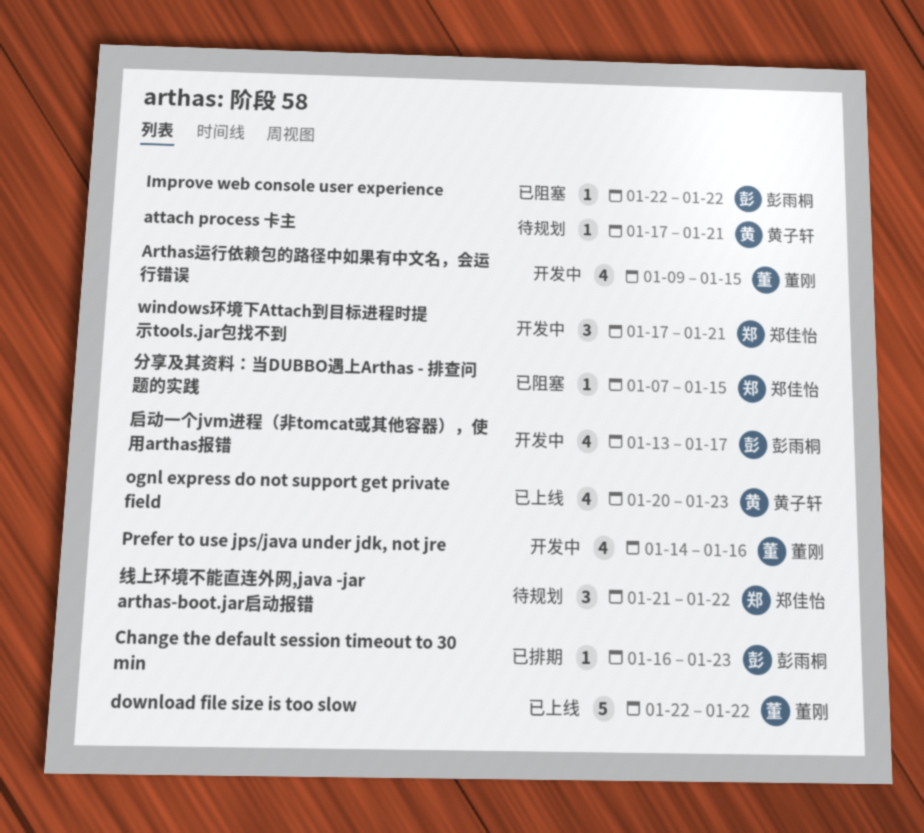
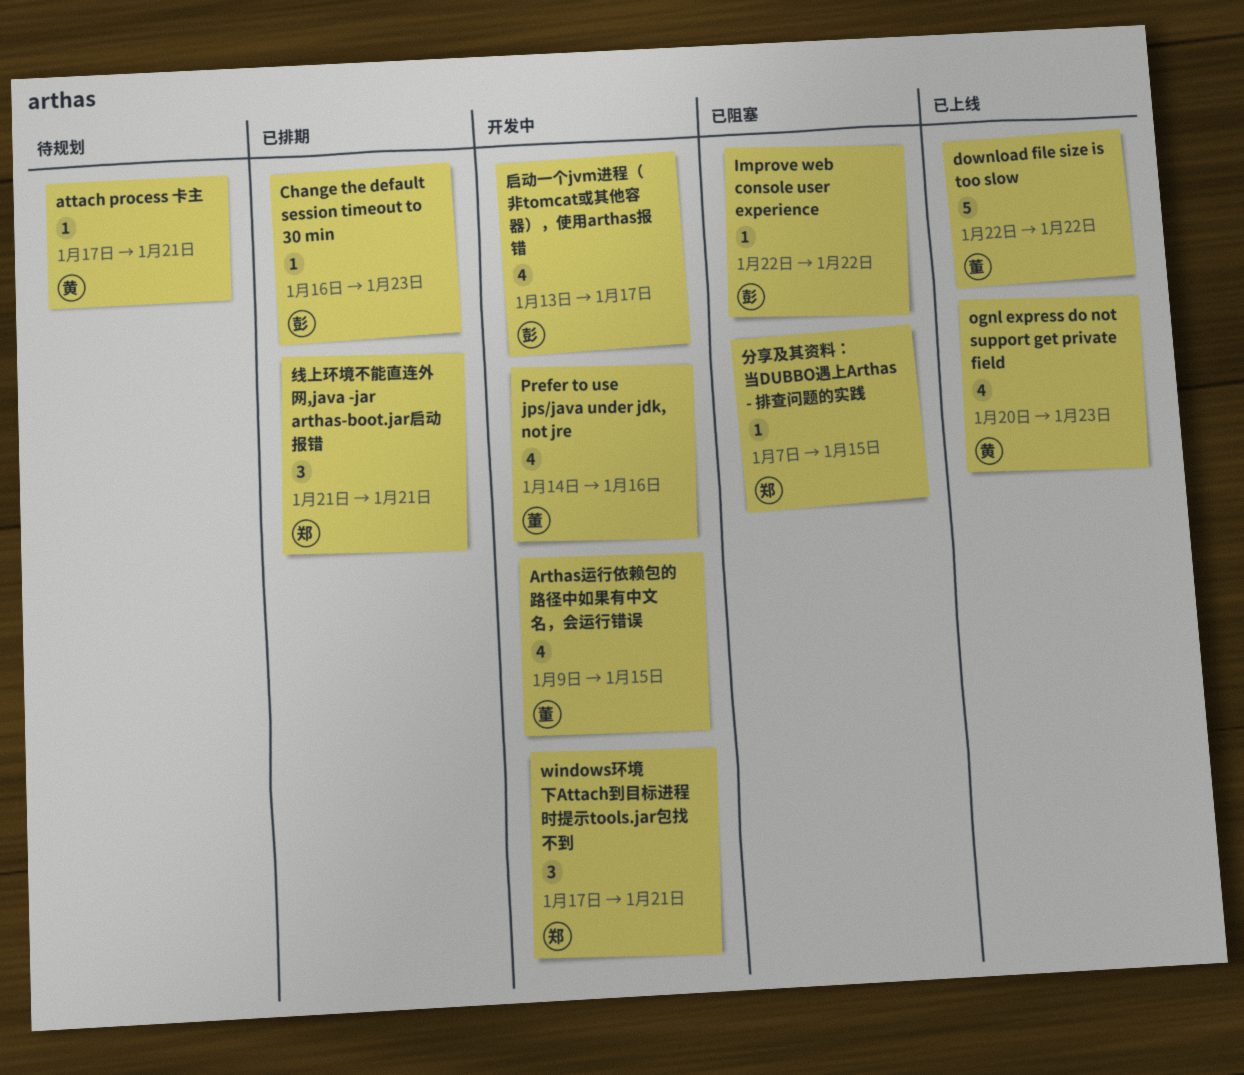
线上环境不能直连外网,java -jar arthas-boot.jar启动报错, status: 待规划 -> 已排期
线上环境不能直连外网,java -jar arthas-boot.jar启动报错, due: Jan 22 -> Jan 21

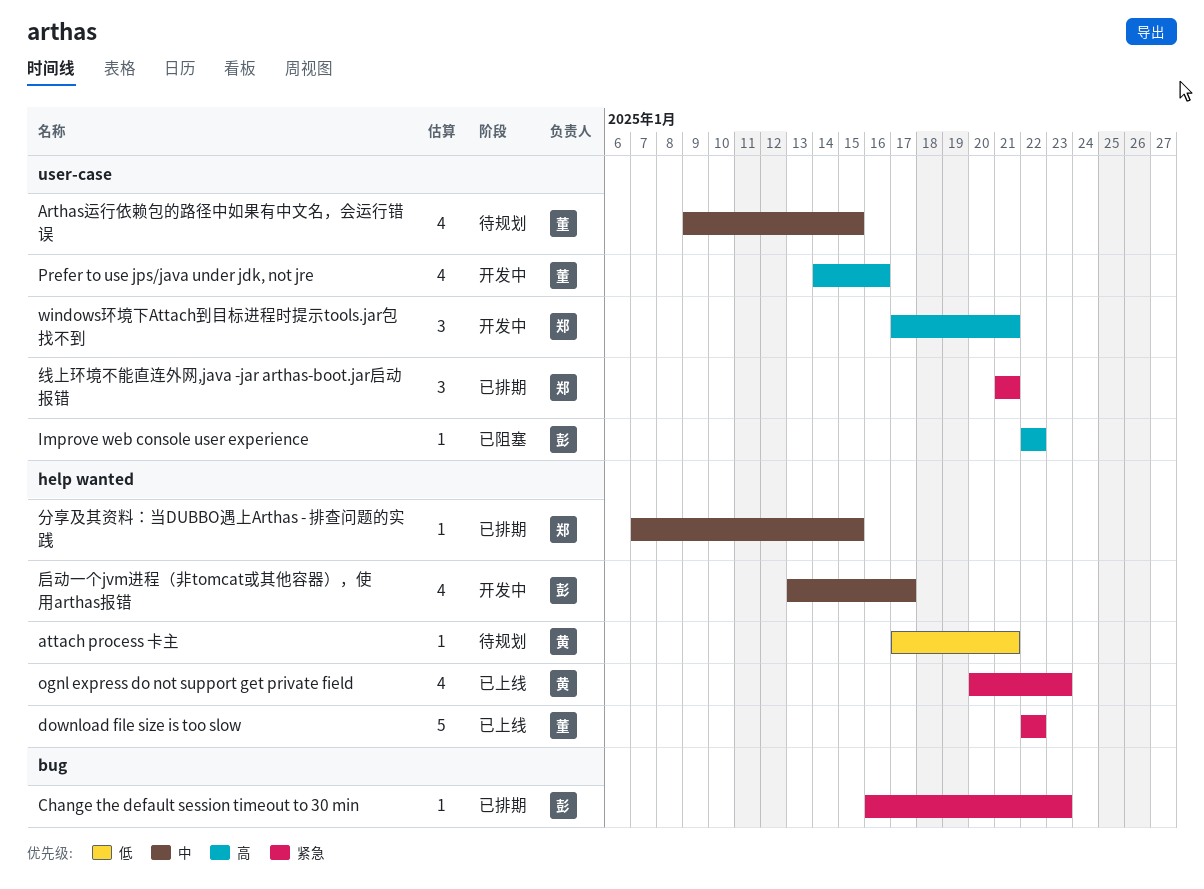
Arthas运行依赖包的路径中如果有中文名，会运行错误, status: 开发中 -> 待规划
分享及其资料：当DUBBO遇上Arthas - 排查问题的实践, status: 已阻塞 -> 已排期

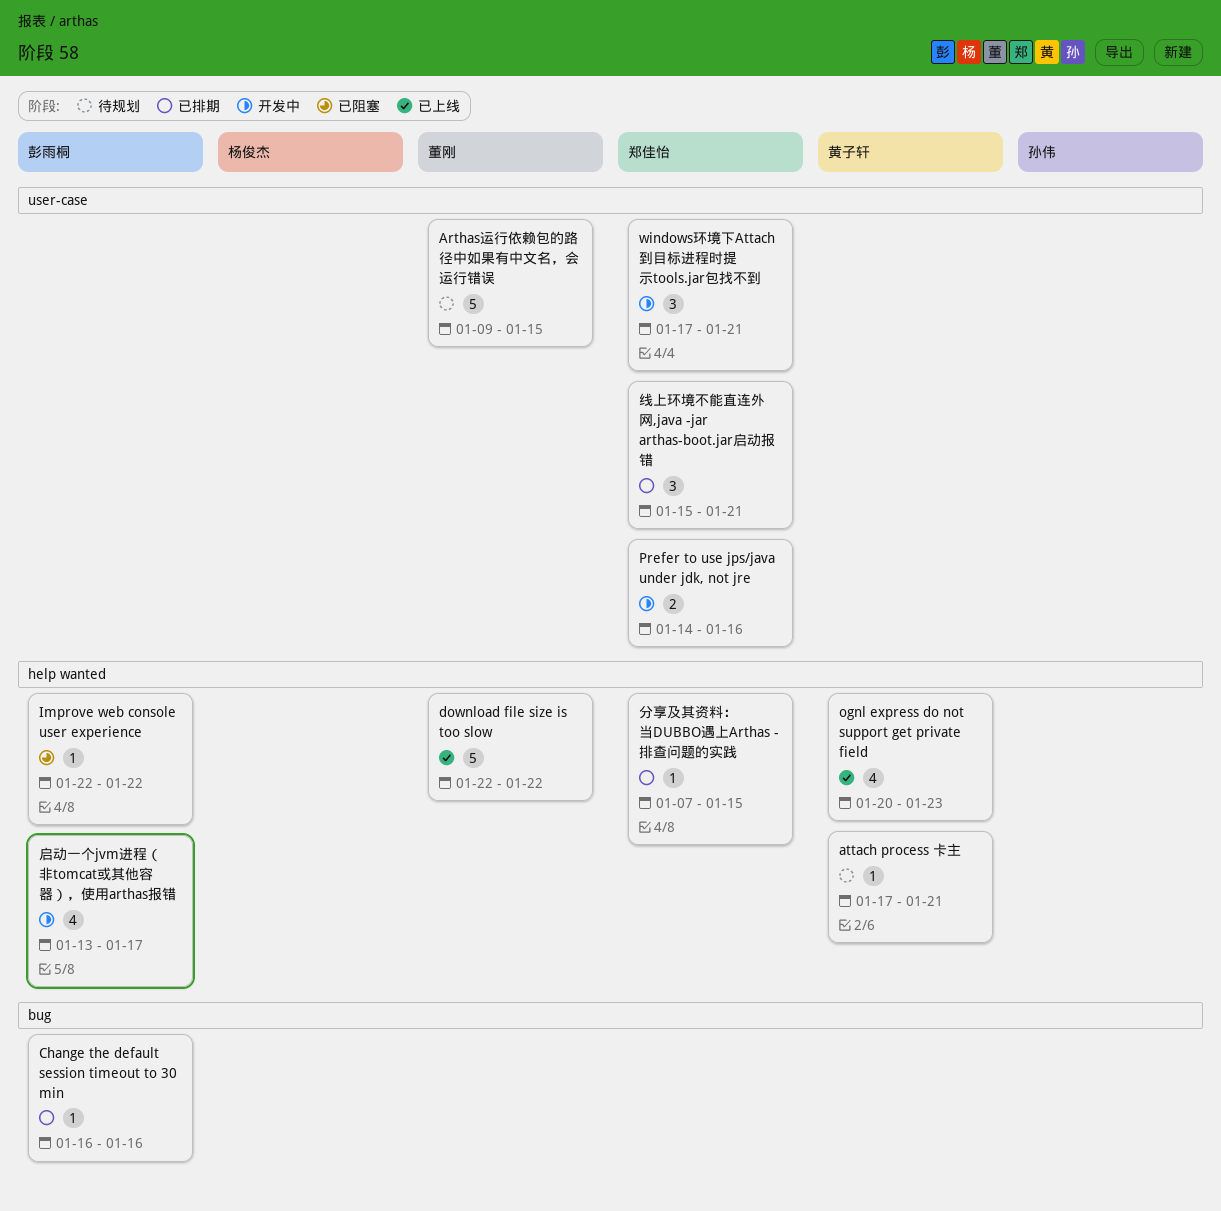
Arthas运行依赖包的路径中如果有中文名，会运行错误, estimate: 4 -> 5
Change the default session timeout to 30 min, due: Jan 23 -> Jan 16
Improve web console user experience, label: user-case -> help wanted
Prefer to use jps/java under jdk, not jre, owner: 董刚 -> 郑佳怡
Prefer to use jps/java under jdk, not jre, estimate: 4 -> 2
线上环境不能直连外网,java -jar arthas-boot.jar启动报错, start: Jan 21 -> Jan 15

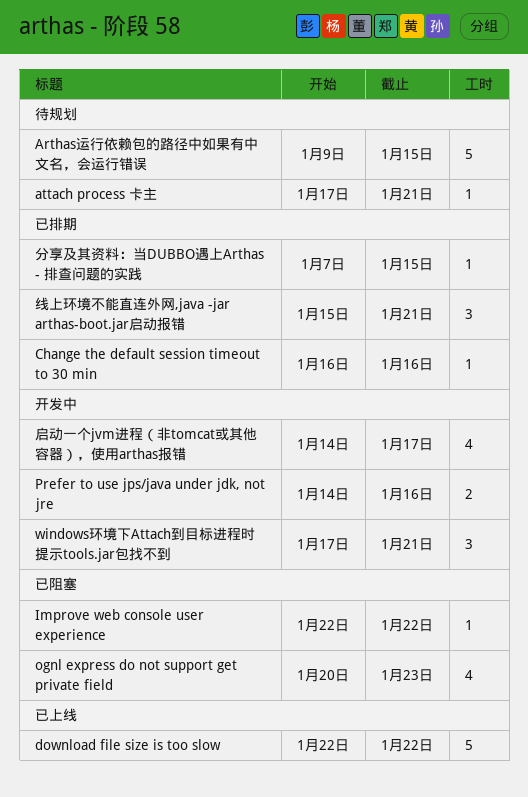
ognl express do not support get private field, status: 已上线 -> 已阻塞
启动一个jvm进程（非tomcat或其他容器），使用arthas报错, start: Jan 13 -> Jan 14

